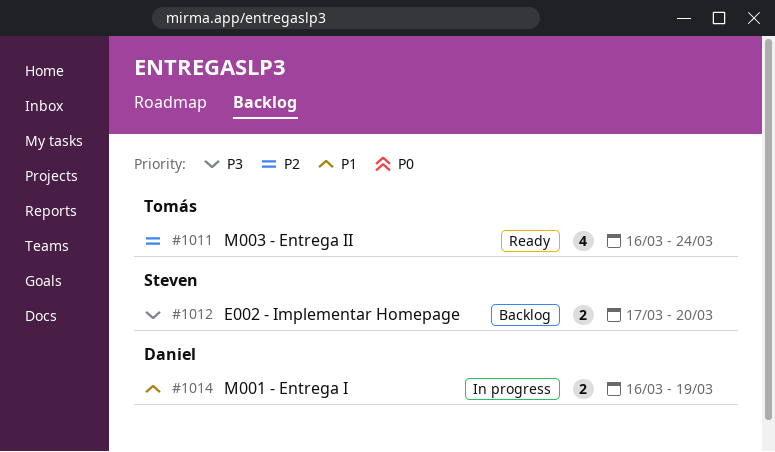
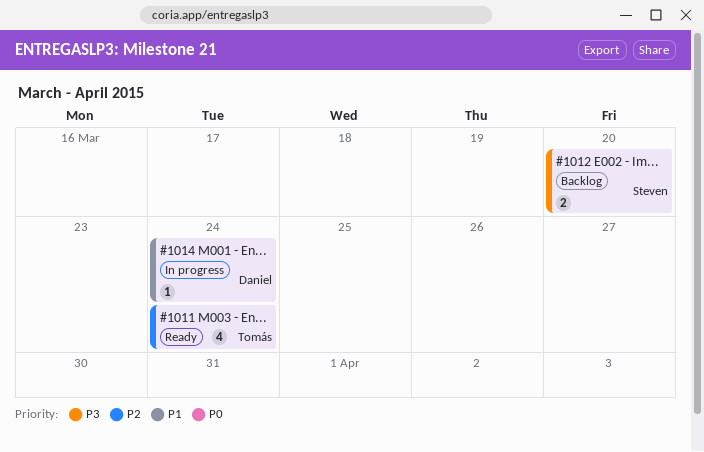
#1014, estimate: 2 -> 1
#1014, due: Mar 19 -> Mar 24

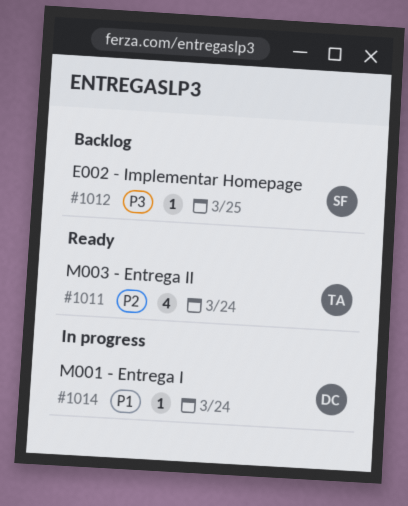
#1012, estimate: 2 -> 1
#1012, due: Mar 20 -> Mar 25

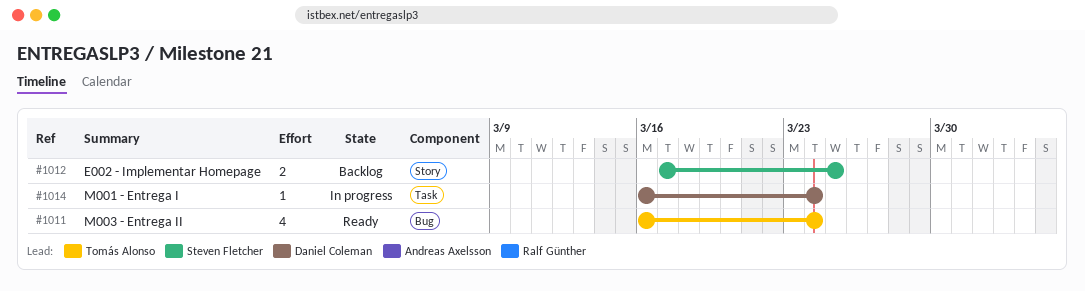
#1012, estimate: 1 -> 2

